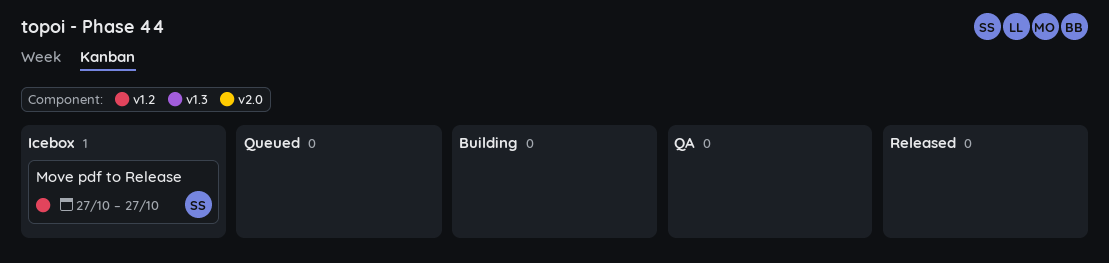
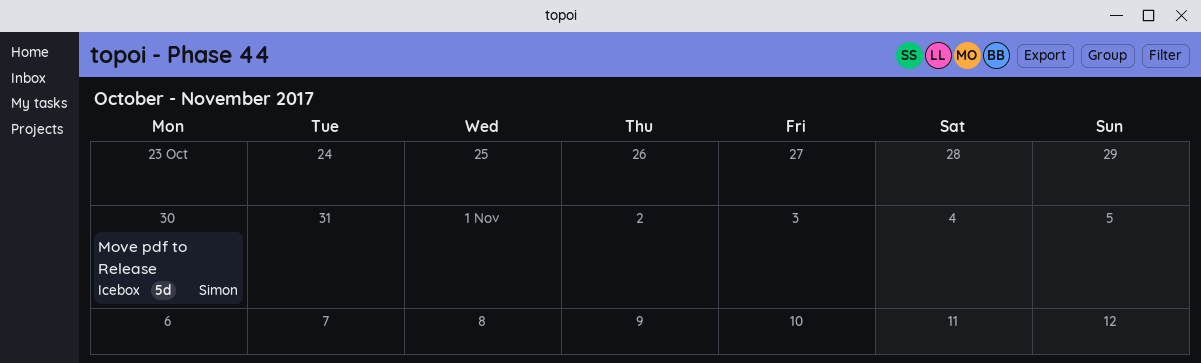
Move pdf to Release, due: Oct 27 -> Oct 30

